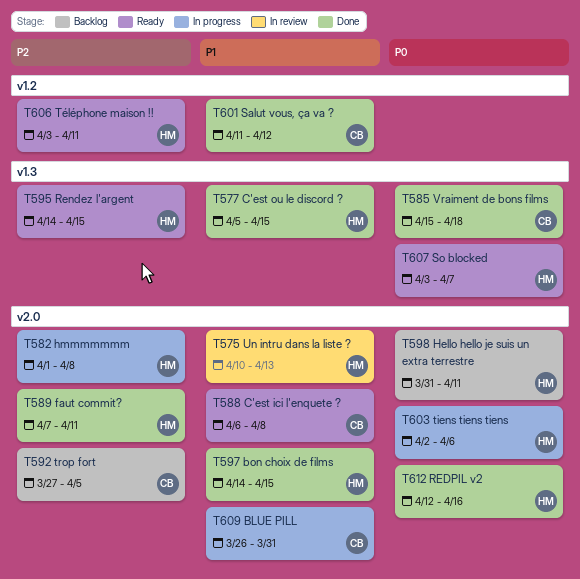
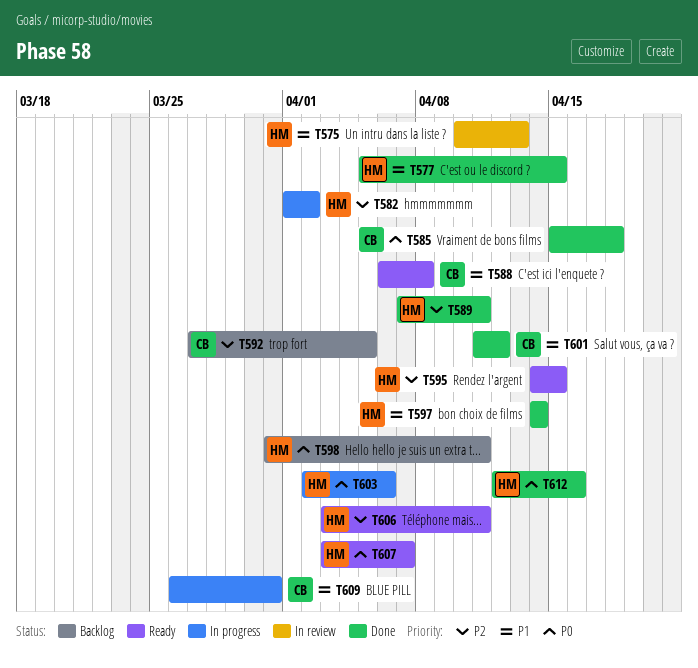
T582, due: Apr 8 -> Apr 2
T597, due: Apr 15 -> Apr 14

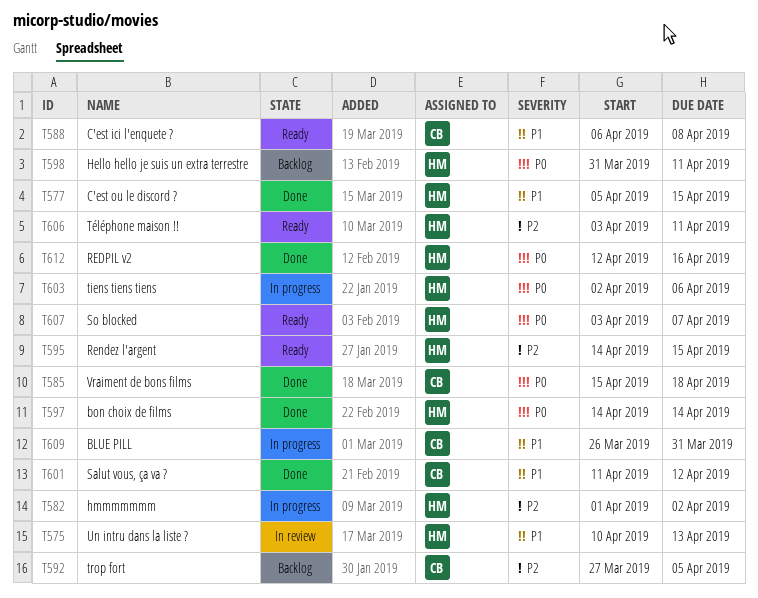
T589: present -> none
T597, priority: P1 -> P0

